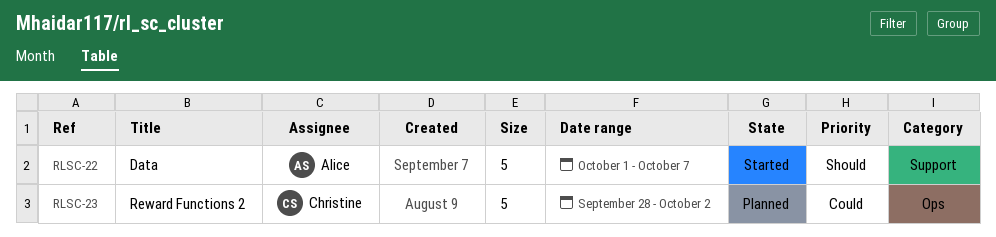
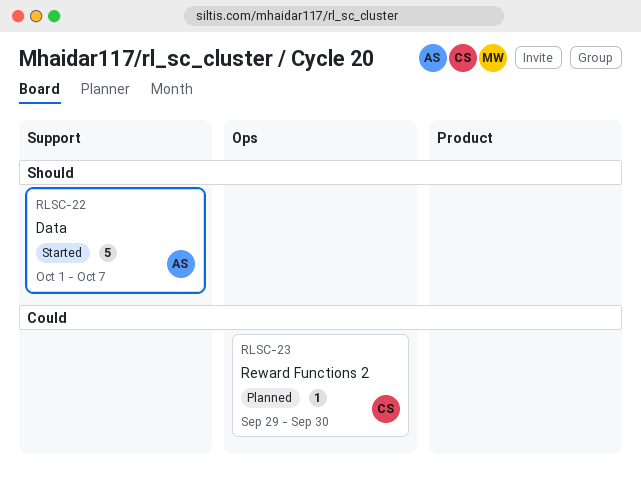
RLSC-23, estimate: 5 -> 1
RLSC-23, start: Sep 28 -> Sep 29
RLSC-23, due: Oct 2 -> Sep 30

